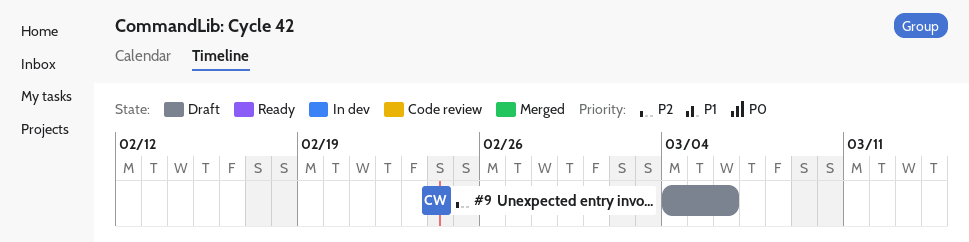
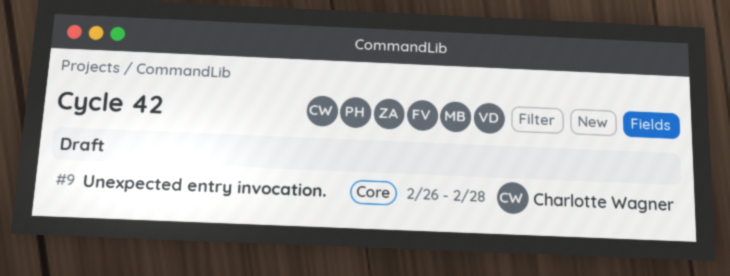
#9, start: Mar 4 -> Feb 26
#9, due: Mar 6 -> Feb 28

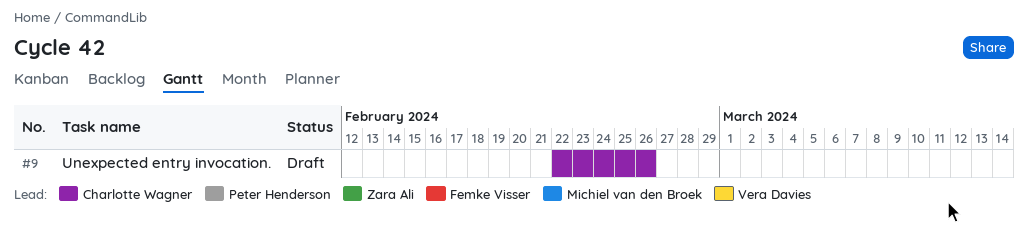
#9, start: Feb 26 -> Feb 22
#9, due: Feb 28 -> Feb 26

